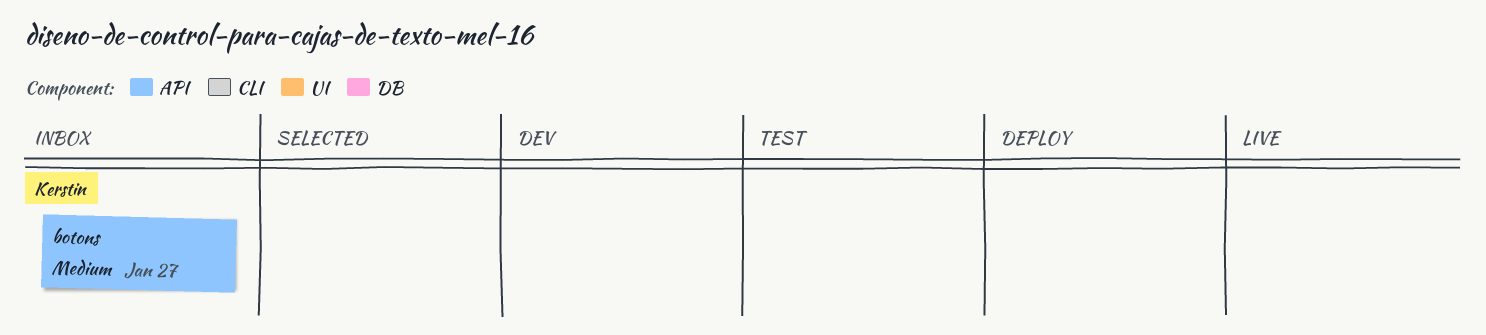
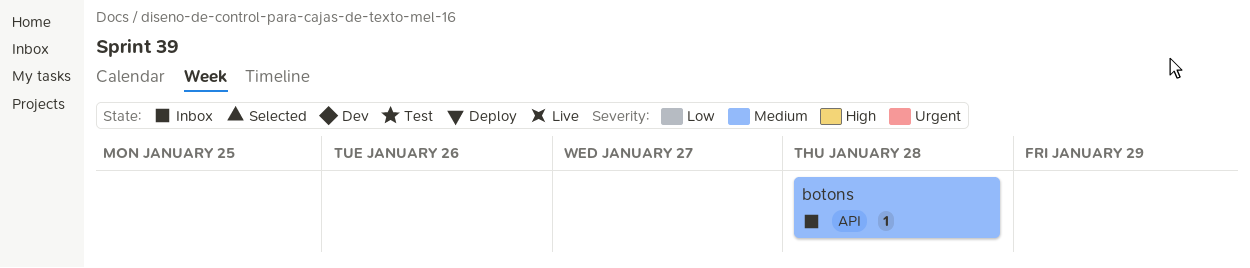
botons, due: Jan 27 -> Jan 28

